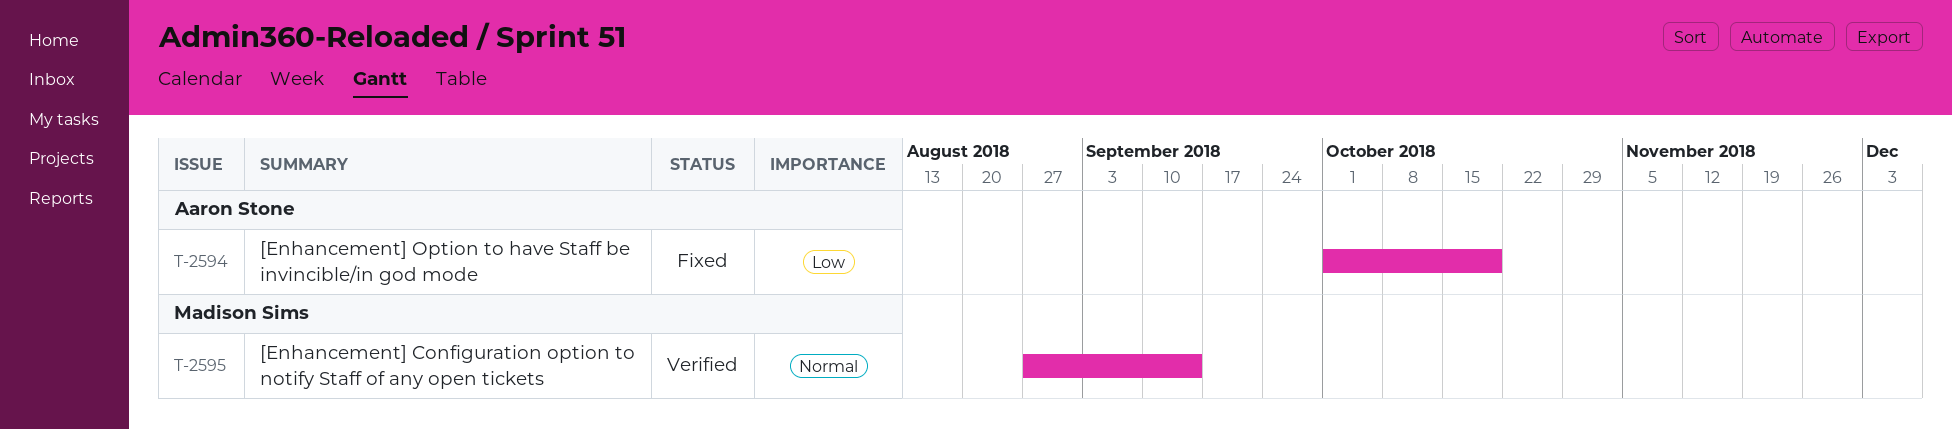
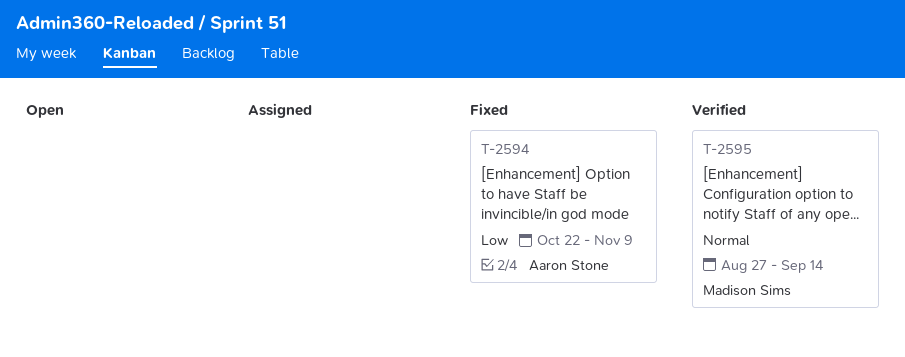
T-2594, start: Oct 1 -> Oct 22
T-2594, due: Oct 19 -> Nov 9

